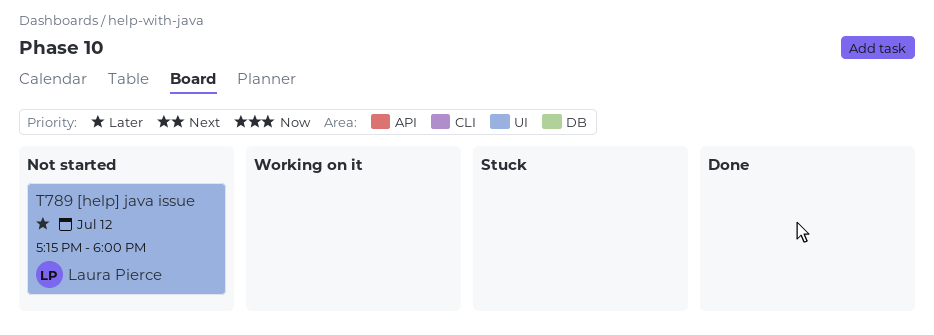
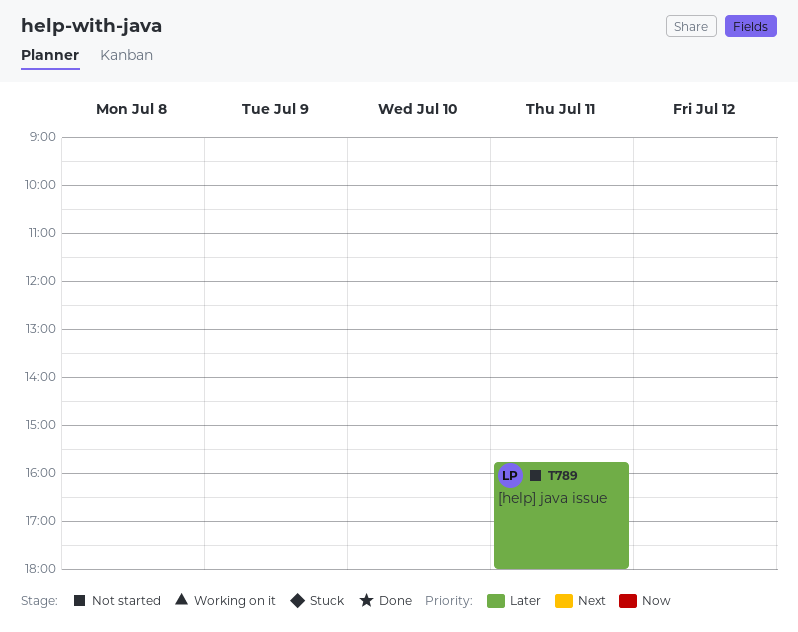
T789, day: Jul 12 -> Jul 11
T789, begins: 17:15 -> 15:45

